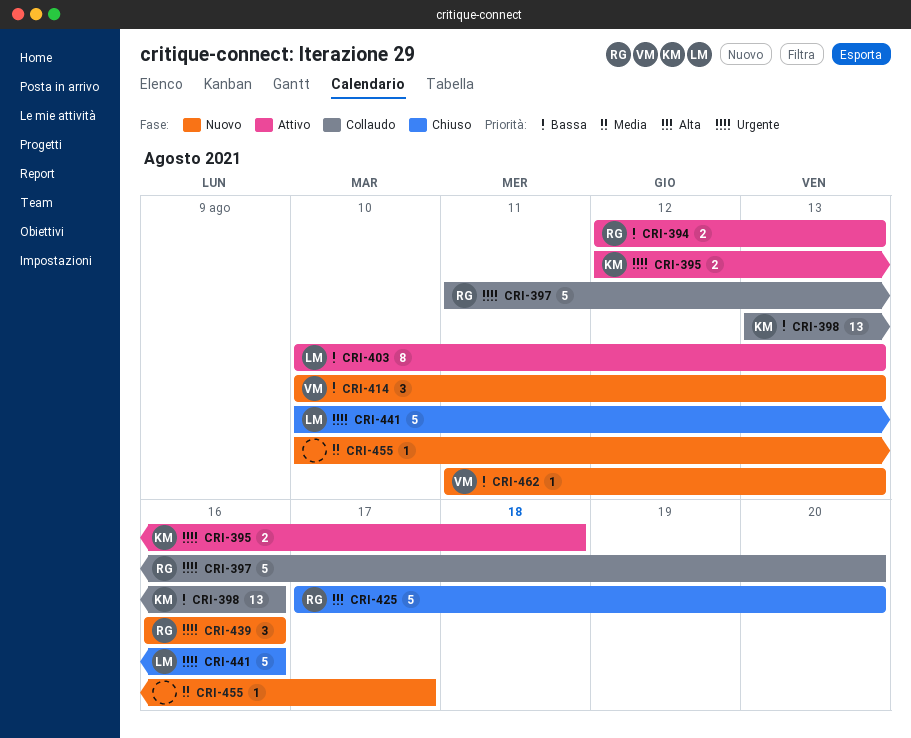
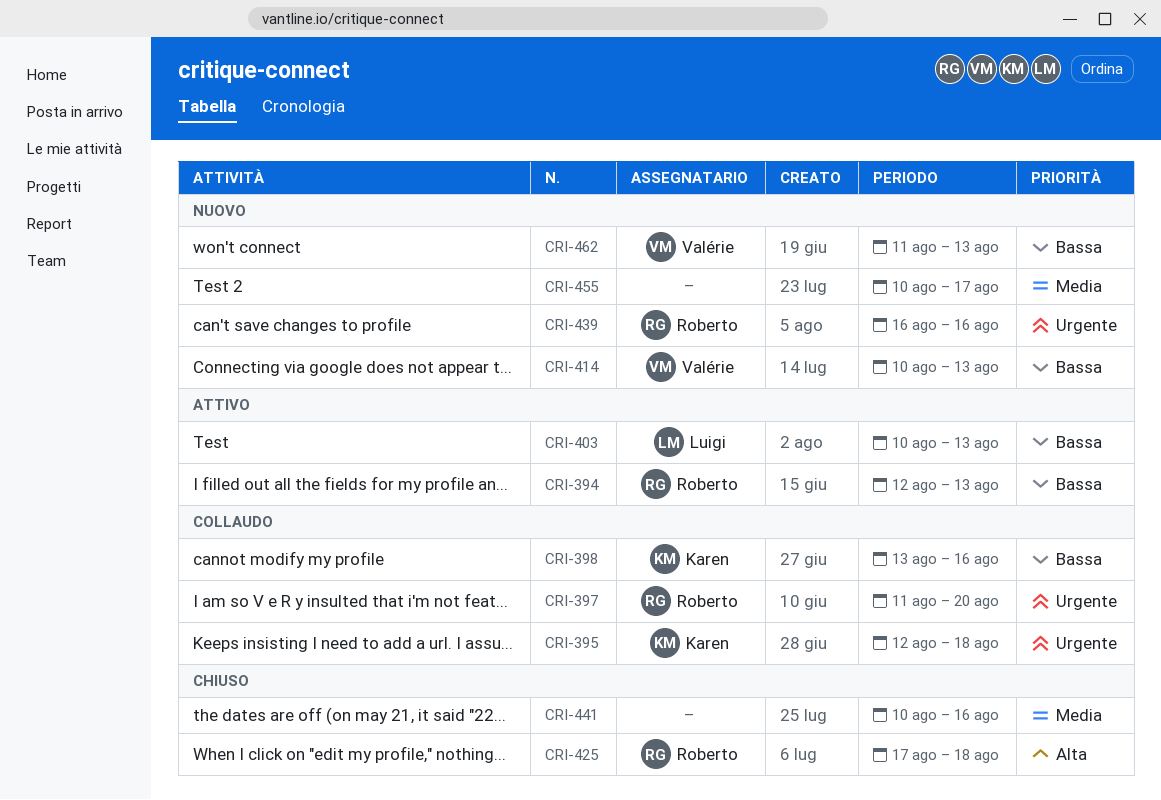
CRI-395, status: Attivo -> Collaudo
CRI-425, due: Aug 20 -> Aug 18
CRI-441, owner: Luigi -> none
CRI-441, priority: Urgente -> Media

